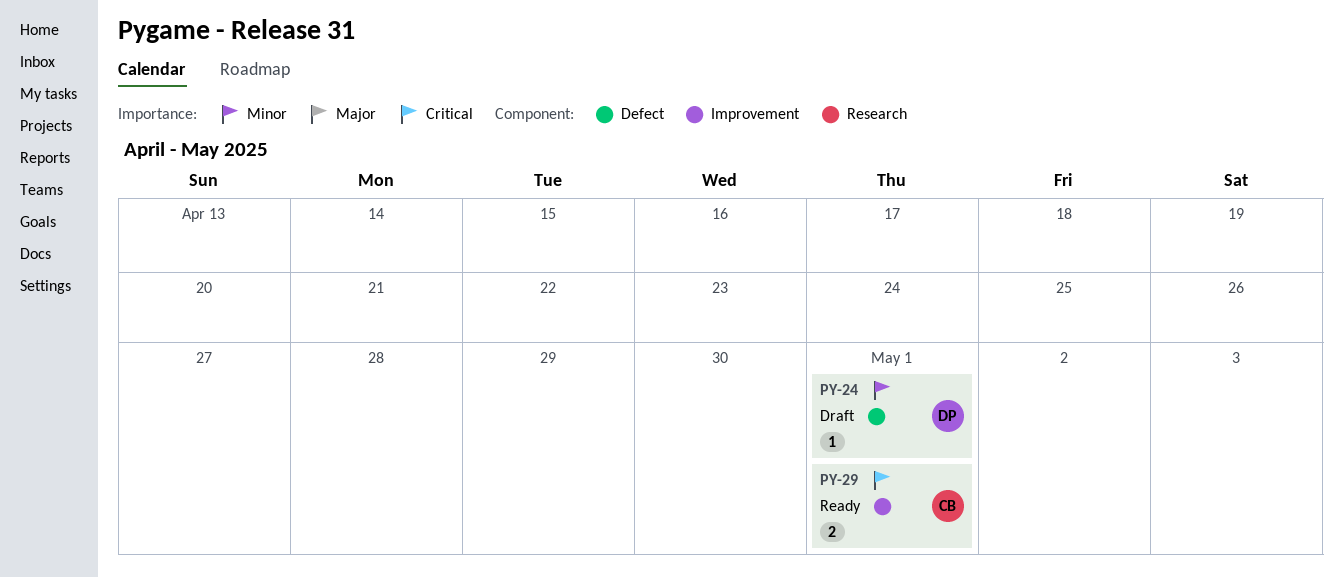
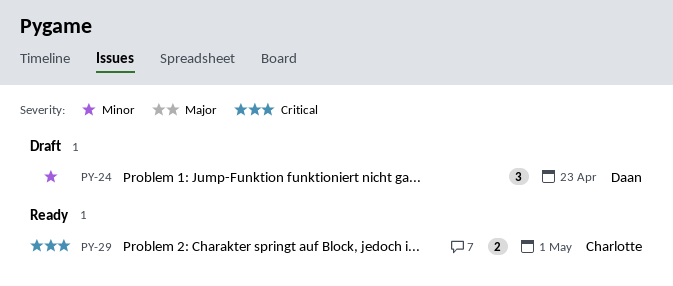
PY-24, estimate: 1 -> 3
PY-24, due: May 1 -> Apr 23

